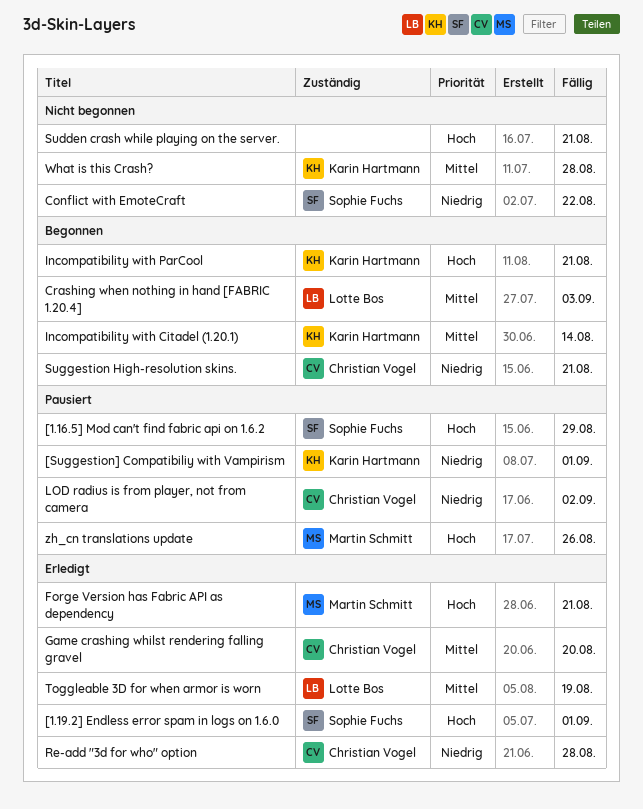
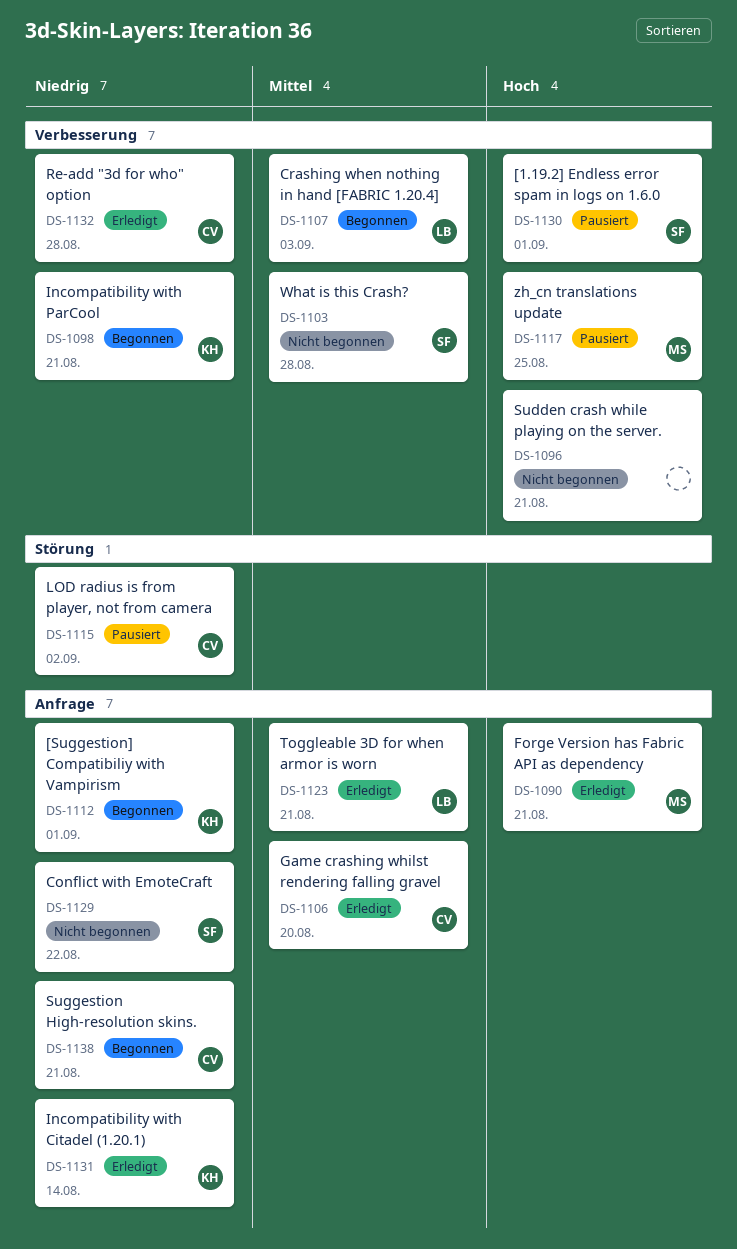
[1.16.5] Mod can't find fabric api on 1.6.2: present -> none
[1.19.2] Endless error spam in logs on 1.6.0, status: Erledigt -> Pausiert
[Suggestion] Compatibiliy with Vampirism, status: Pausiert -> Begonnen
Incompatibility with Citadel (1.20.1), status: Begonnen -> Erledigt
Incompatibility with Citadel (1.20.1), priority: Mittel -> Niedrig
Incompatibility with ParCool, priority: Hoch -> Niedrig
Toggleable 3D for when armor is worn, due: Aug 19 -> Aug 21
What is this Crash?, owner: Karin Hartmann -> Sophie Fuchs
zh_cn translations update, due: Aug 26 -> Aug 25

